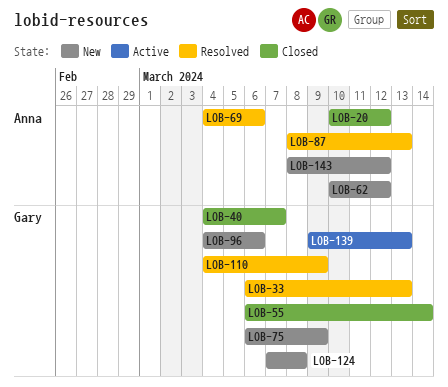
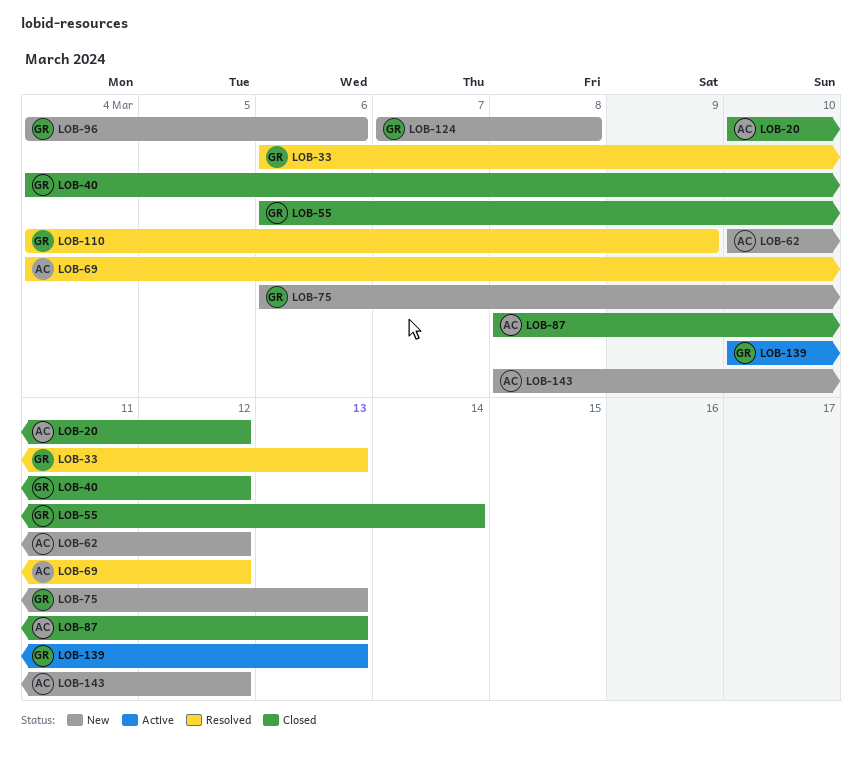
LOB-40, due: Mar 7 -> Mar 12
LOB-69, due: Mar 6 -> Mar 12
LOB-75, due: Mar 9 -> Mar 13
LOB-87, status: Resolved -> Closed
LOB-139, start: Mar 9 -> Mar 10

